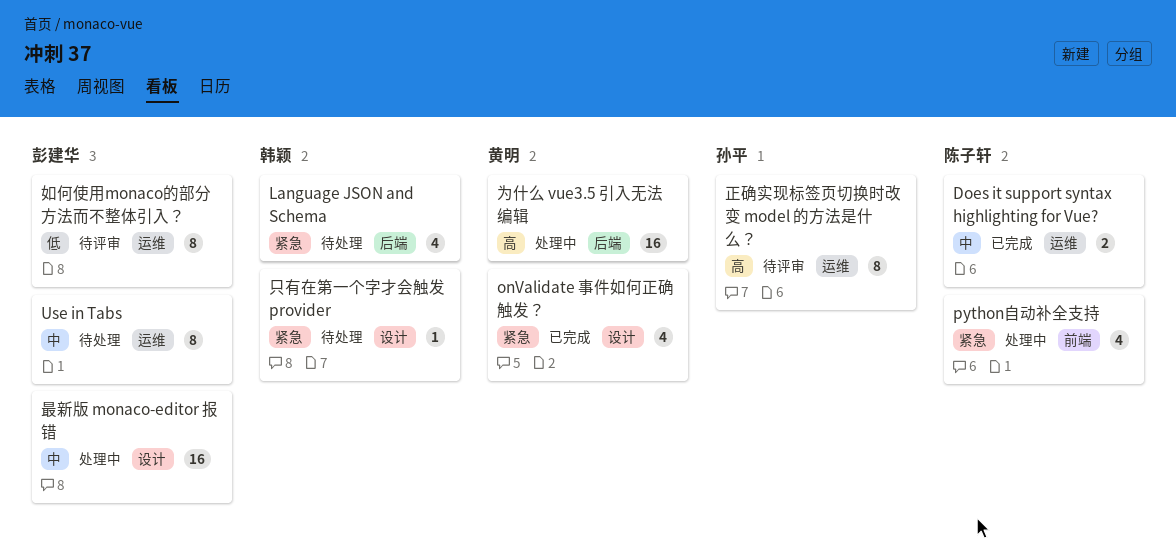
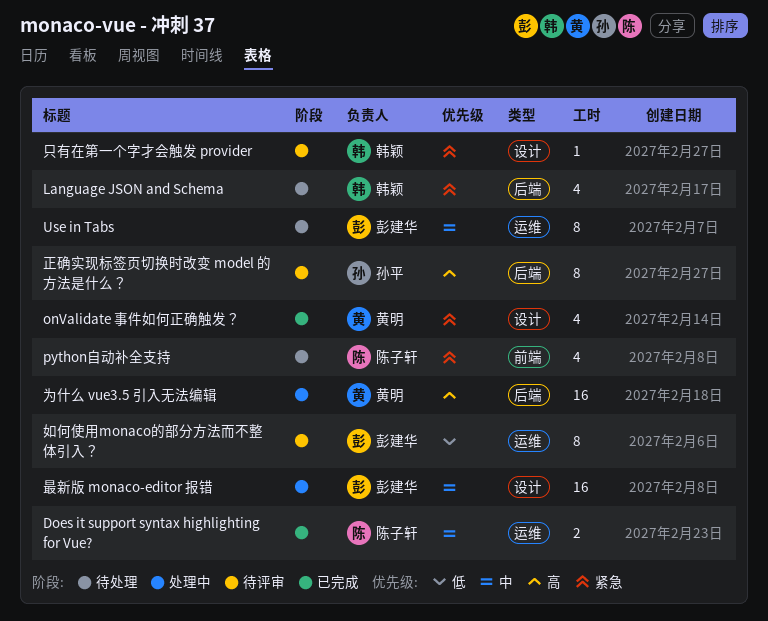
python自动补全支持, status: 处理中 -> 待处理
只有在第一个字才会触发 provider, status: 待处理 -> 待评审
正确实现标签页切换时改变 model 的方法是什么？, label: 运维 -> 后端

